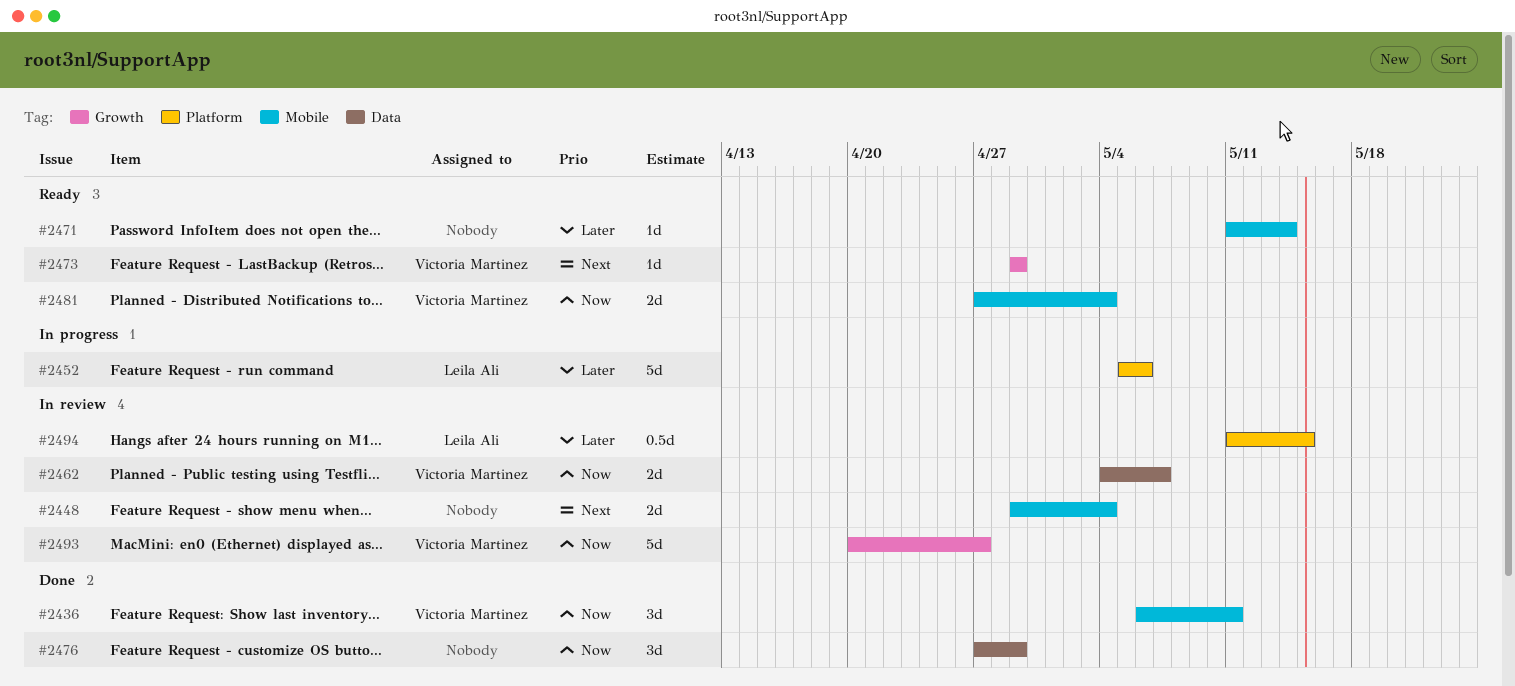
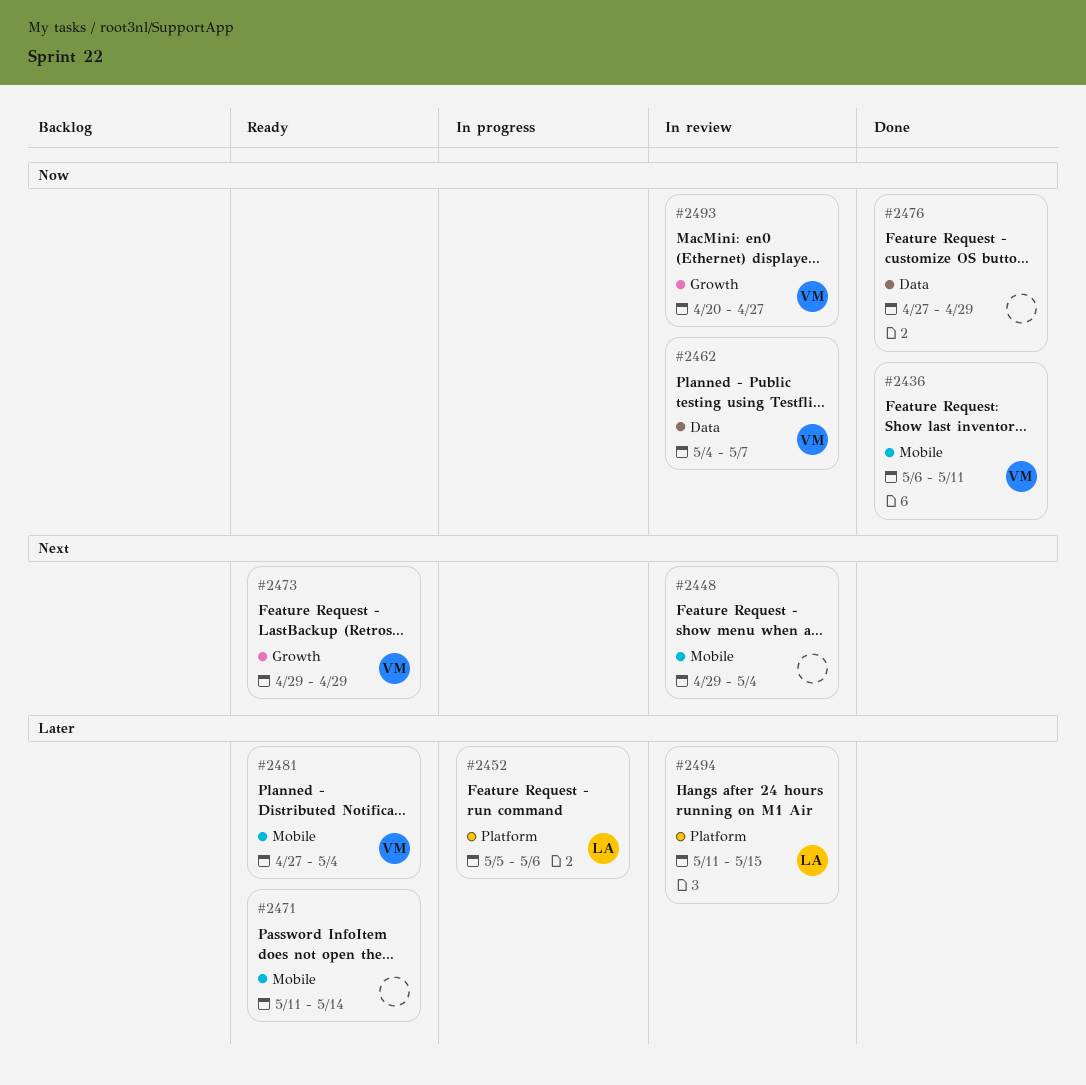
#2481, priority: Now -> Later

